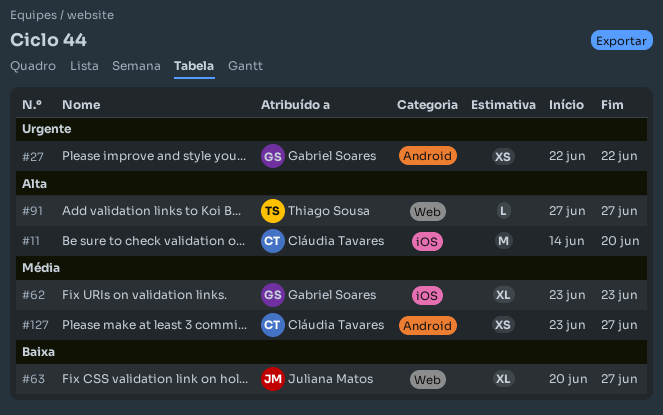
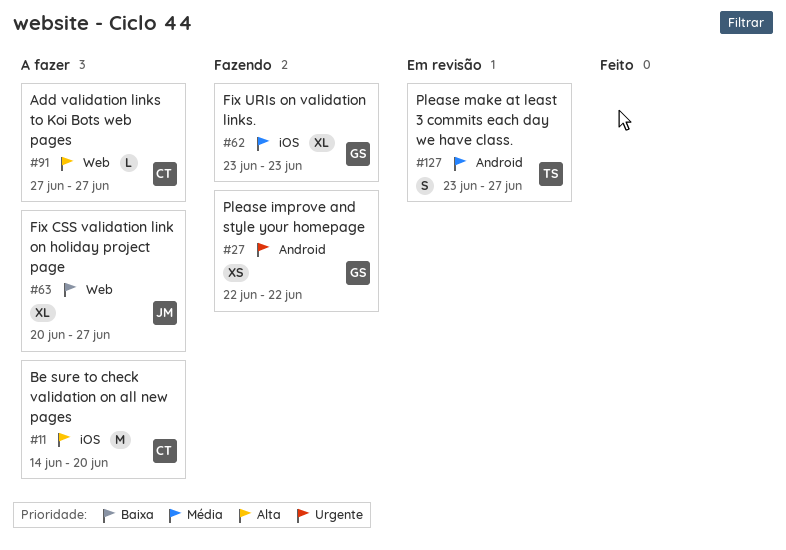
#91, owner: Thiago Sousa -> Cláudia Tavares
#127, owner: Cláudia Tavares -> Thiago Sousa
#127, estimate: XS -> S

